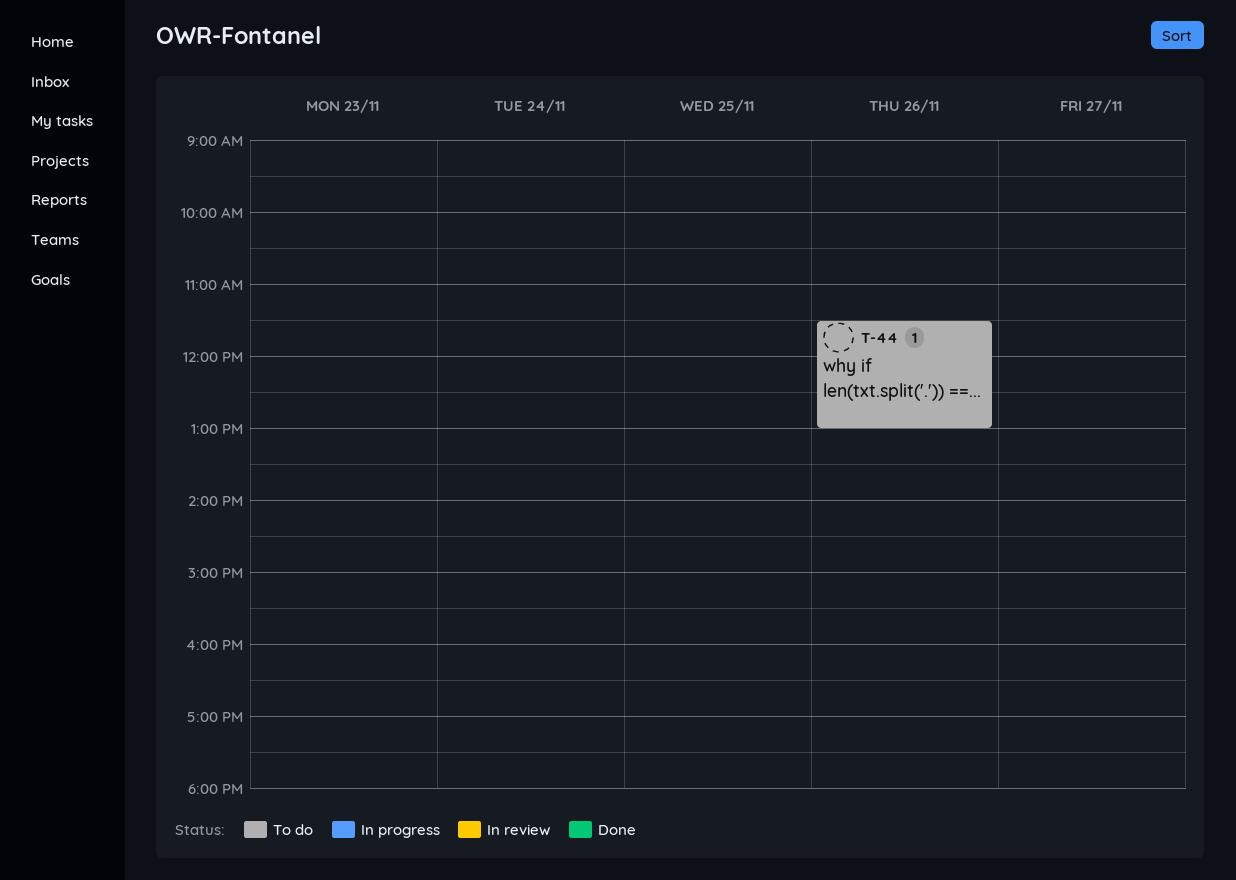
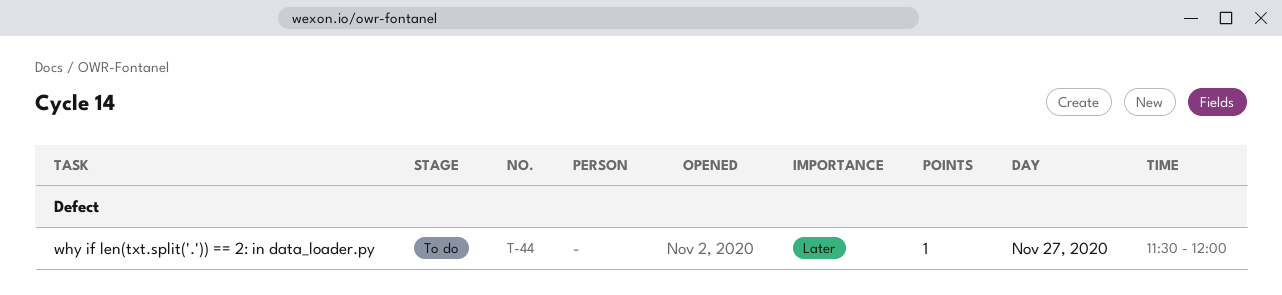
T-44, day: Nov 26 -> Nov 27
T-44, ends: 13:00 -> 12:00

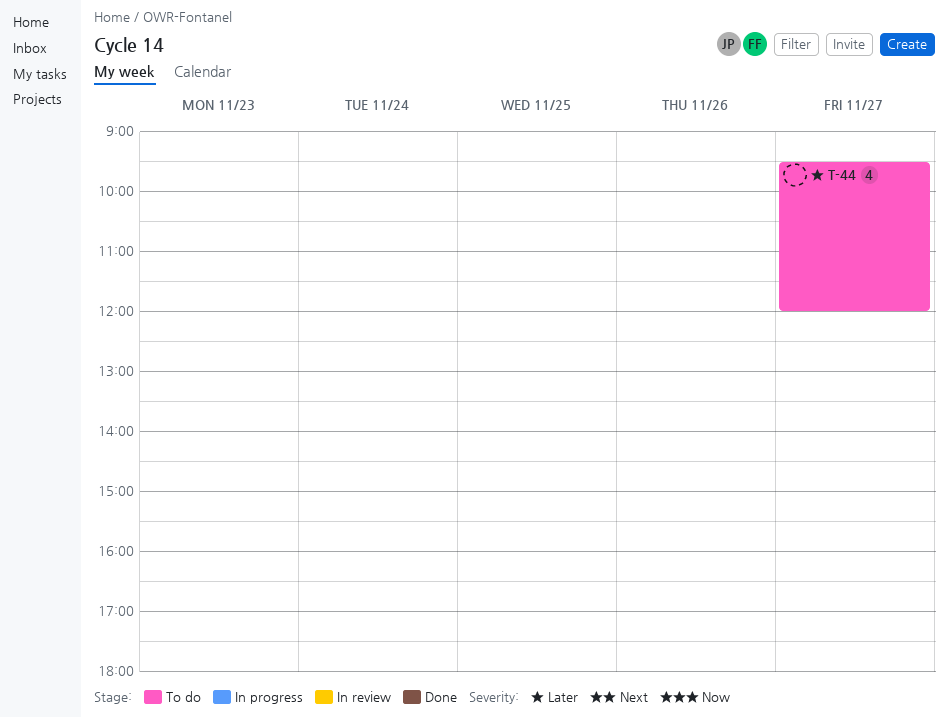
T-44, estimate: 1 -> 4
T-44, begins: 11:30 -> 09:30

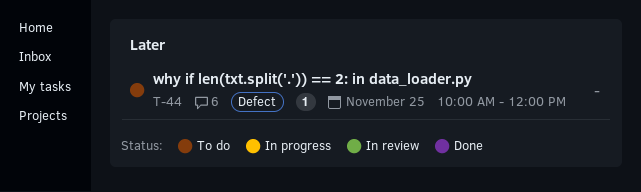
T-44, estimate: 4 -> 1
T-44, day: Nov 27 -> Nov 25
T-44, begins: 09:30 -> 10:00

